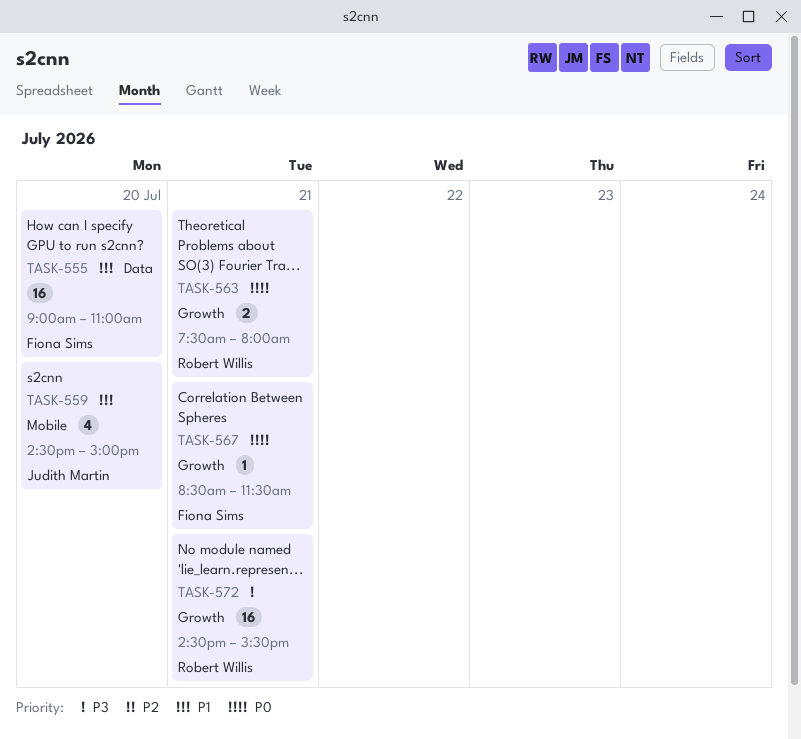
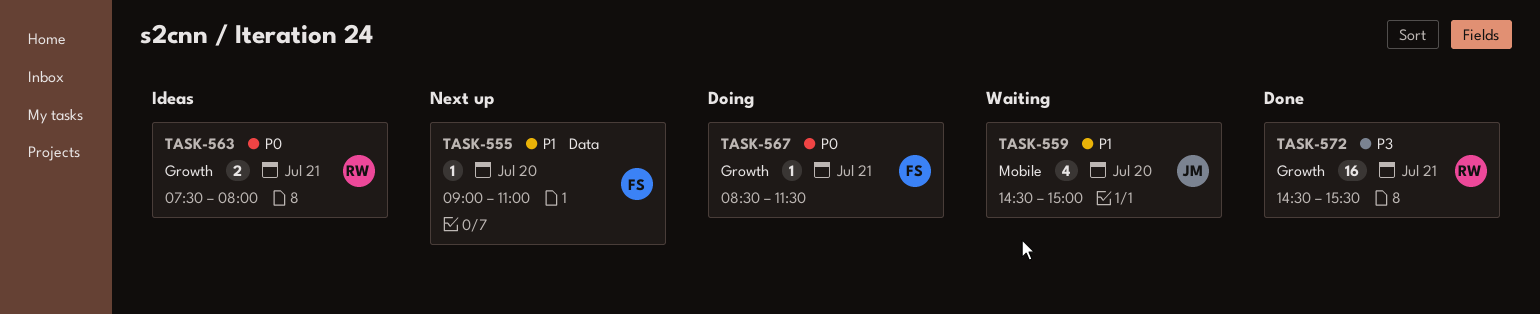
TASK-555, estimate: 16 -> 1

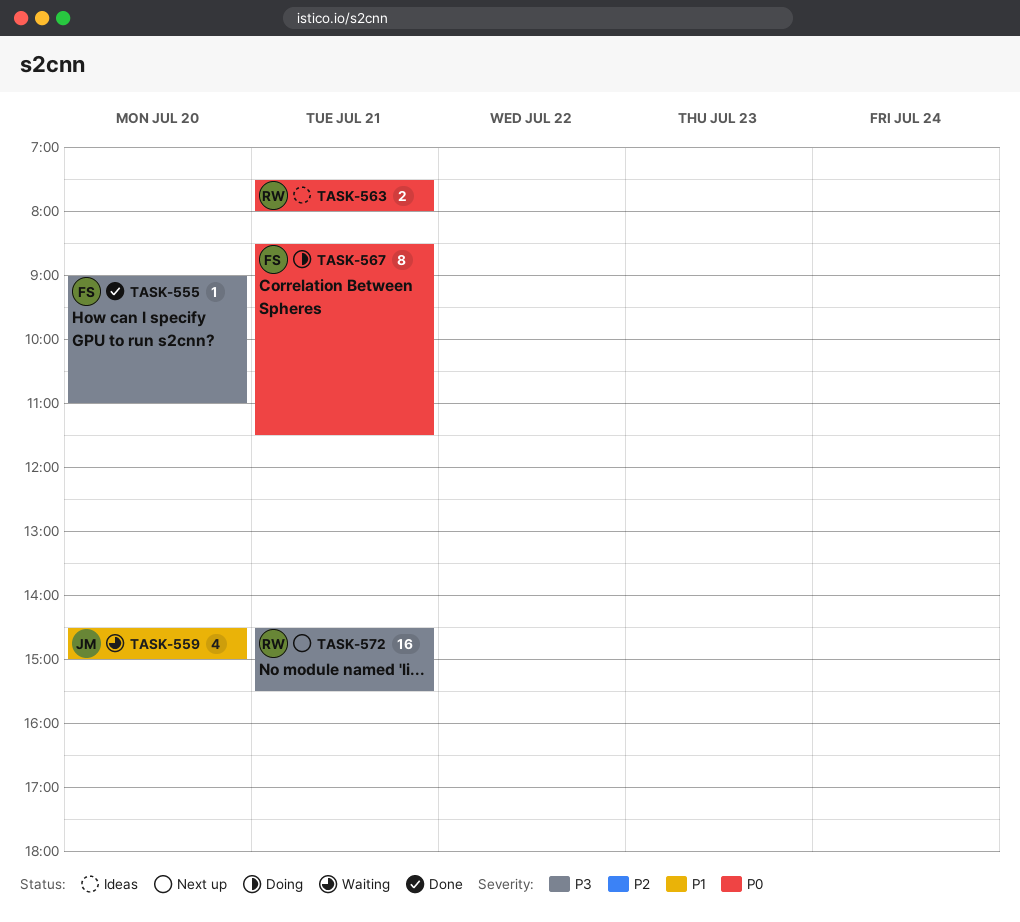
TASK-555, status: Next up -> Done
TASK-555, priority: P1 -> P3
TASK-567, estimate: 1 -> 8
TASK-572, status: Done -> Next up

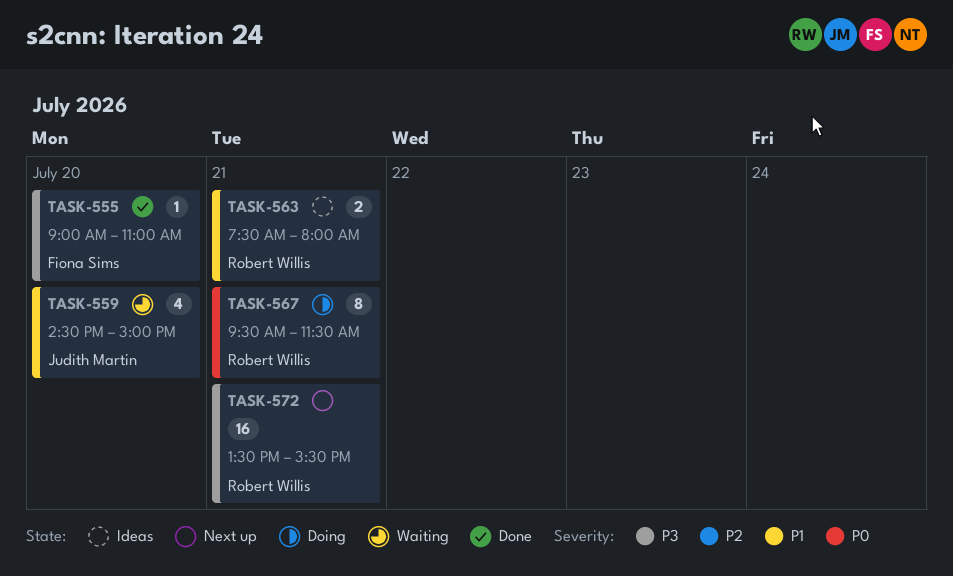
TASK-563, priority: P0 -> P1
TASK-567, owner: Fiona Sims -> Robert Willis
TASK-567, begins: 08:30 -> 09:30
TASK-572, begins: 14:30 -> 13:30

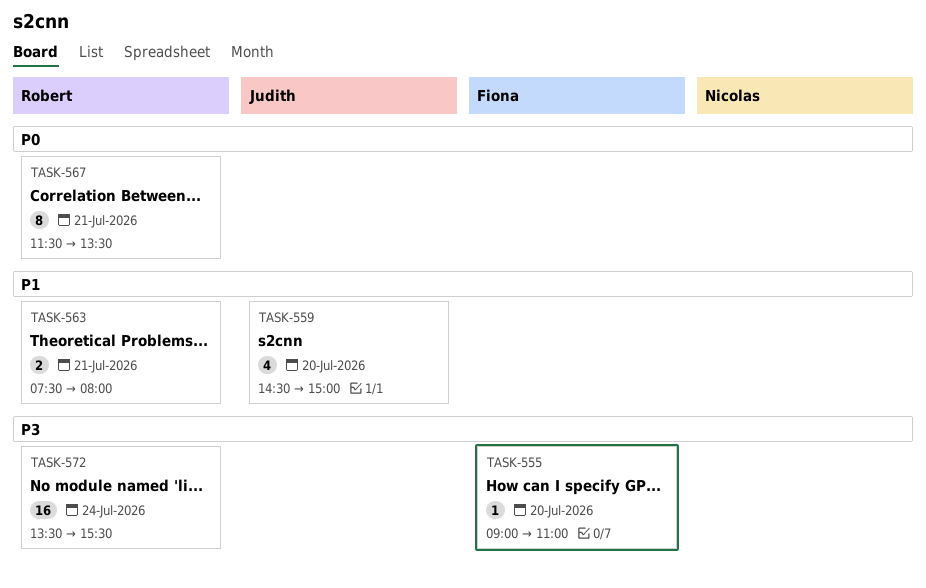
TASK-567, begins: 09:30 -> 11:30
TASK-567, ends: 11:30 -> 13:30
TASK-572, day: Jul 21 -> Jul 24

